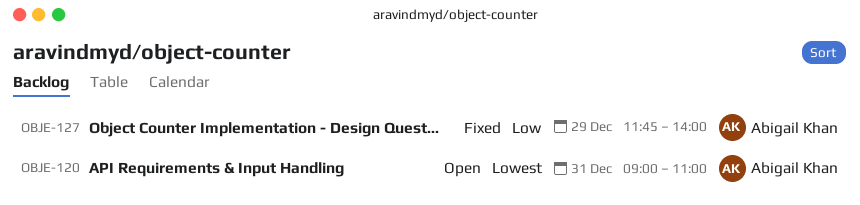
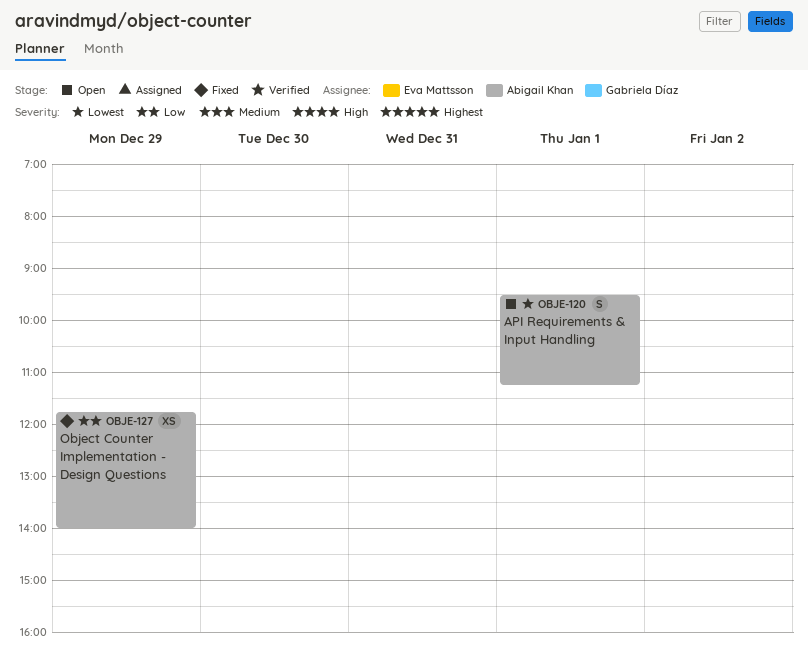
OBJE-120, day: Dec 31 -> Jan 1
OBJE-120, begins: 09:00 -> 09:30
OBJE-120, ends: 11:00 -> 11:15

